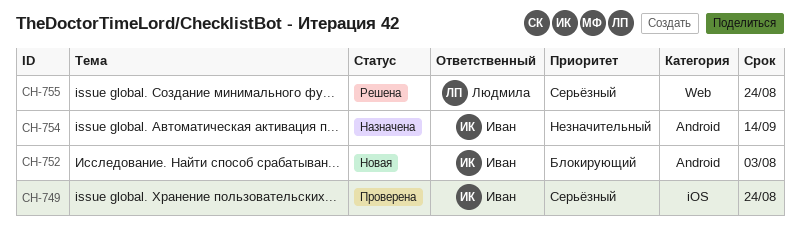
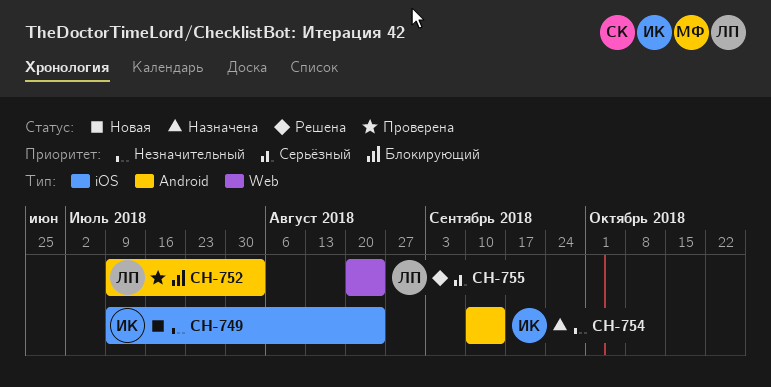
CH-749, status: Проверена -> Новая
CH-749, priority: Серьёзный -> Незначительный
CH-752, status: Новая -> Проверена
CH-752, owner: Иван -> Людмила

